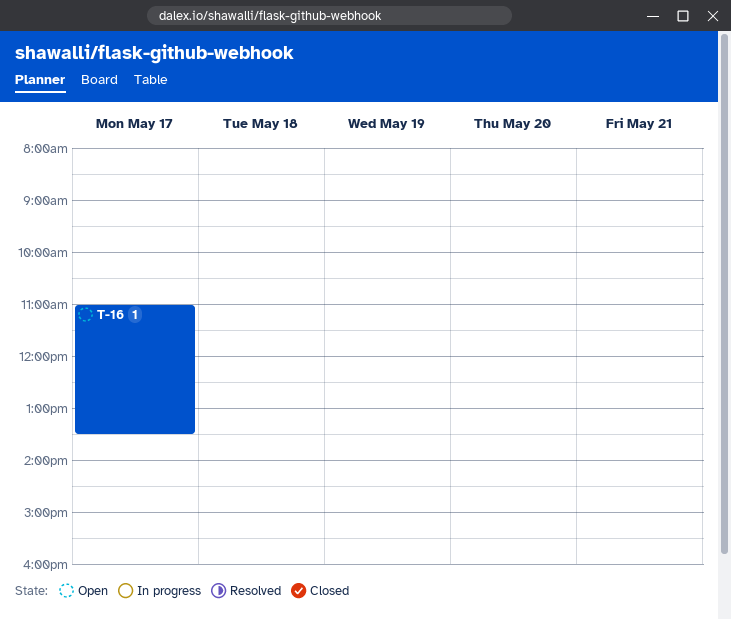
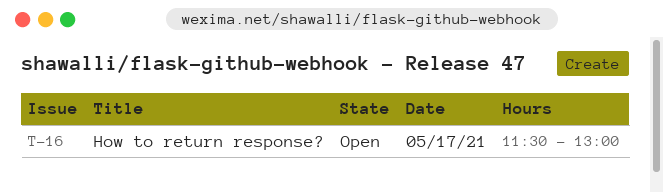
T-16, begins: 11:00 -> 11:30
T-16, ends: 13:30 -> 13:00

